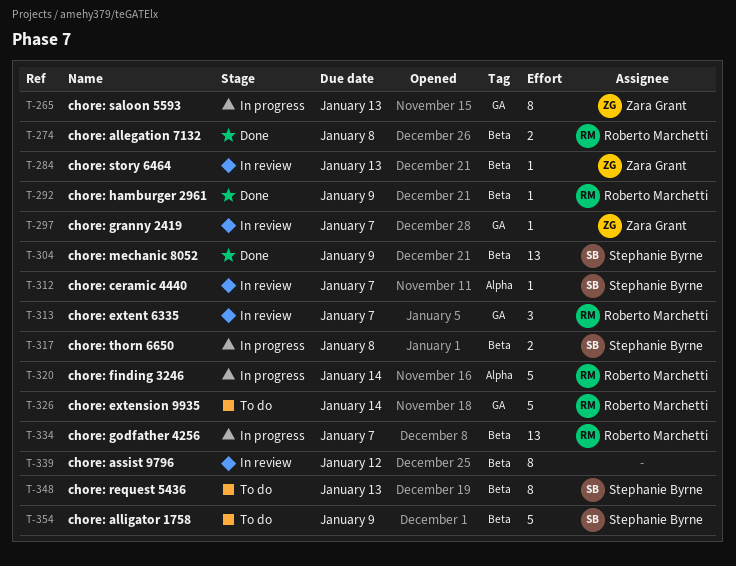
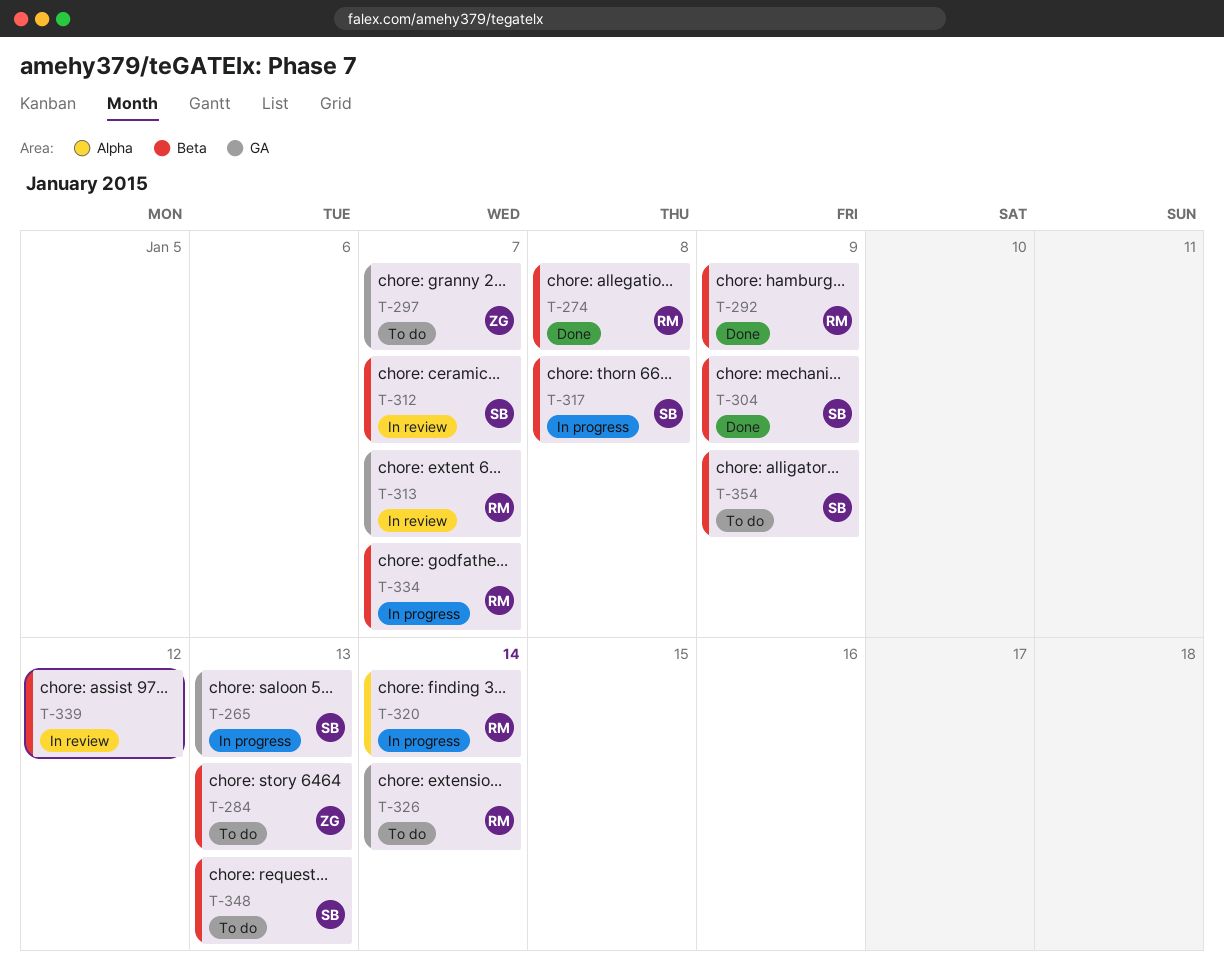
T-265, owner: Zara Grant -> Stephanie Byrne
T-284, status: In review -> To do
T-297, status: In review -> To do
T-312, label: Alpha -> Beta

